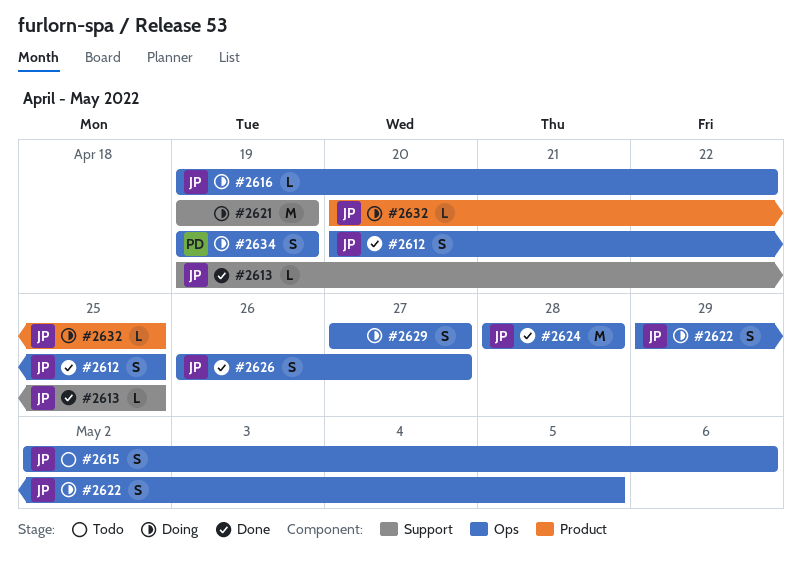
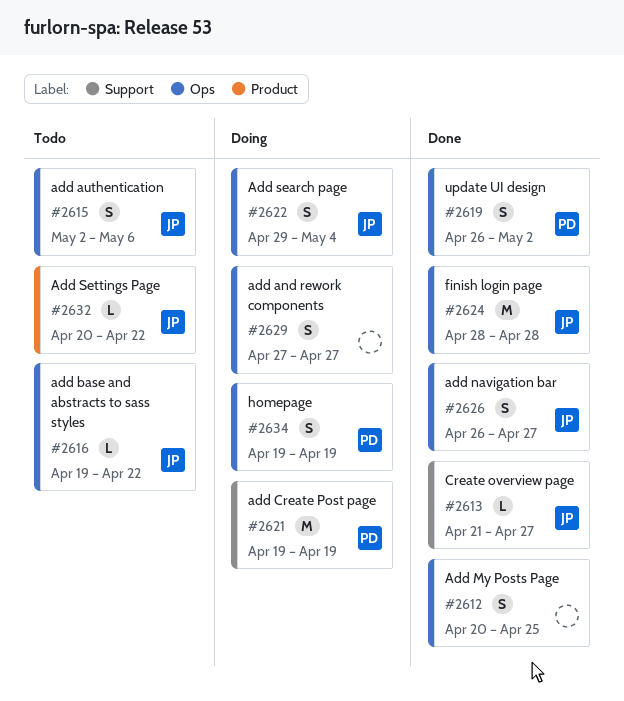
#2612, owner: JP -> none
#2613, start: Apr 19 -> Apr 21
#2613, due: Apr 25 -> Apr 27
#2616, status: Doing -> Todo
#2619: none -> present
#2621, owner: none -> PD
#2622, due: May 5 -> May 4
#2632, status: Doing -> Todo
#2632, due: Apr 25 -> Apr 22

